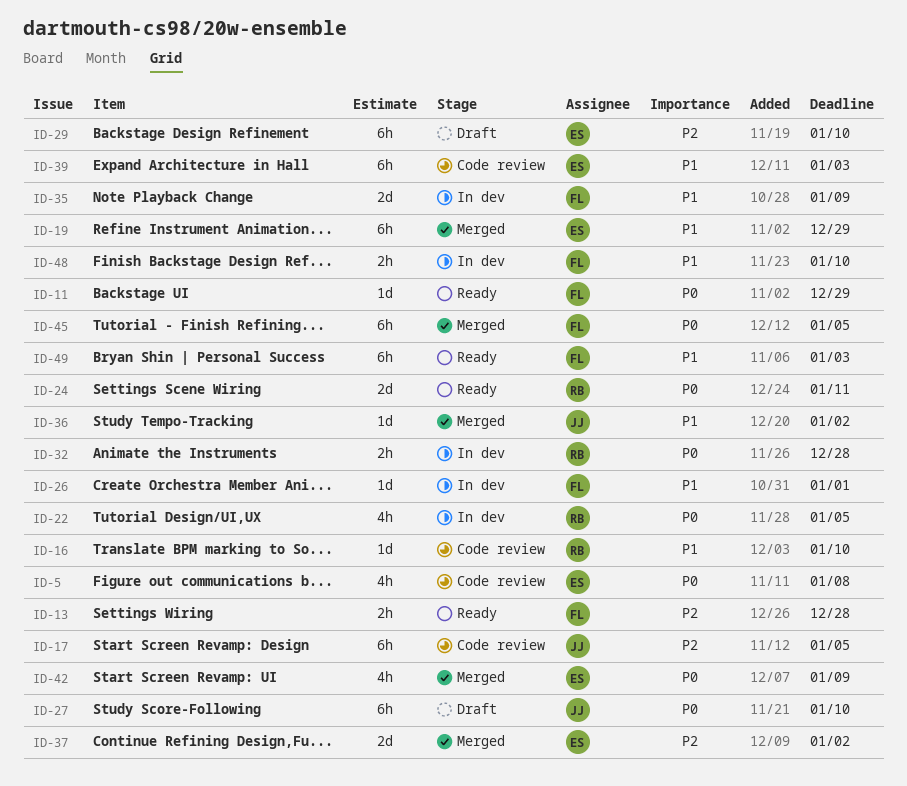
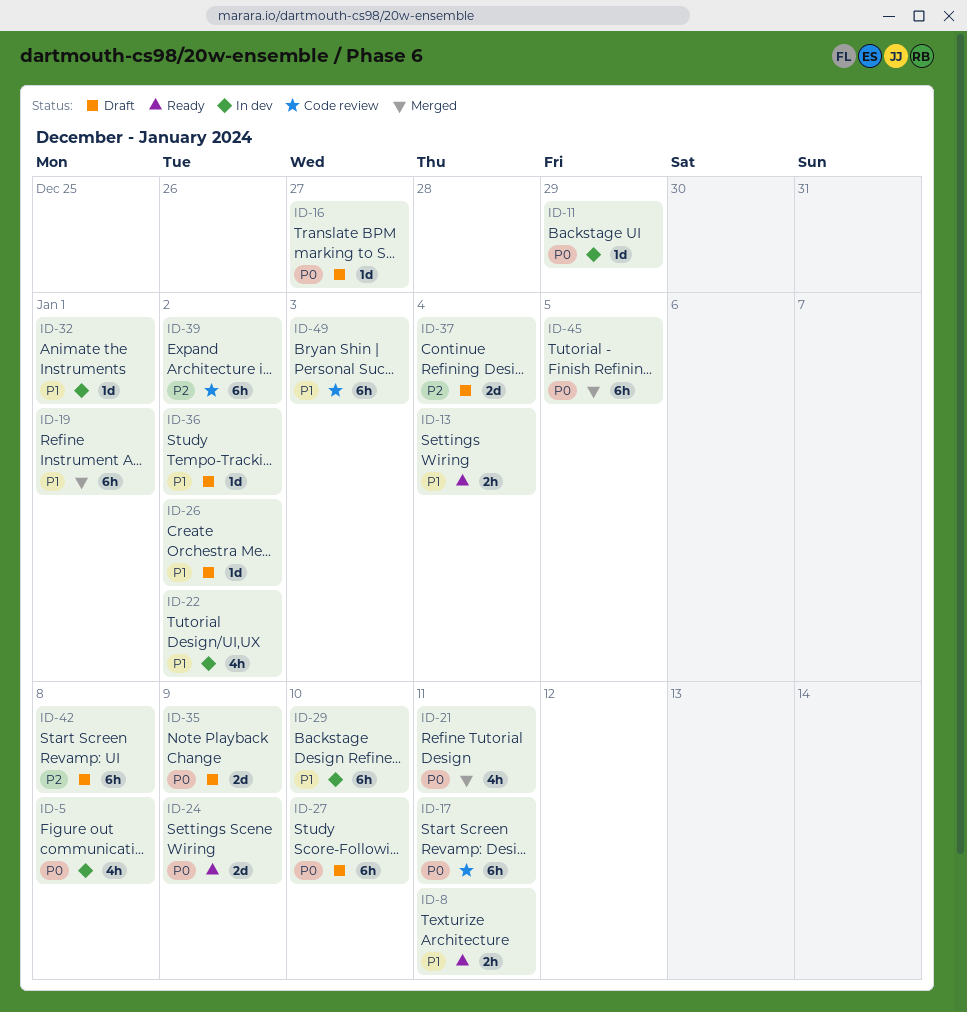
ID-5, status: Code review -> In dev
ID-8: none -> present
ID-11, status: Ready -> In dev
ID-13, priority: P2 -> P1
ID-13, due: Dec 28 -> Jan 4
ID-16, status: Code review -> Draft
ID-16, priority: P1 -> P0
ID-16, due: Jan 10 -> Dec 27
ID-17, priority: P2 -> P0
ID-17, due: Jan 5 -> Jan 11
ID-19, due: Dec 29 -> Jan 1
ID-21: none -> present
ID-22, priority: P0 -> P1
ID-22, due: Jan 5 -> Jan 2
ID-24, due: Jan 11 -> Jan 9
ID-26, status: In dev -> Draft
ID-26, due: Jan 1 -> Jan 2
ID-29, status: Draft -> In dev
ID-29, priority: P2 -> P1
ID-32, priority: P0 -> P1
ID-32, estimate: 2h -> 1d
ID-32, due: Dec 28 -> Jan 1
ID-35, status: In dev -> Draft
ID-35, priority: P1 -> P0
ID-36, status: Merged -> Draft
ID-37, status: Merged -> Draft
ID-37, due: Jan 2 -> Jan 4
ID-39, priority: P1 -> P2
ID-39, due: Jan 3 -> Jan 2
ID-42, status: Merged -> Draft
ID-42, priority: P0 -> P2
ID-42, estimate: 4h -> 6h
ID-42, due: Jan 9 -> Jan 8
ID-48: present -> none
ID-49, status: Ready -> Code review

